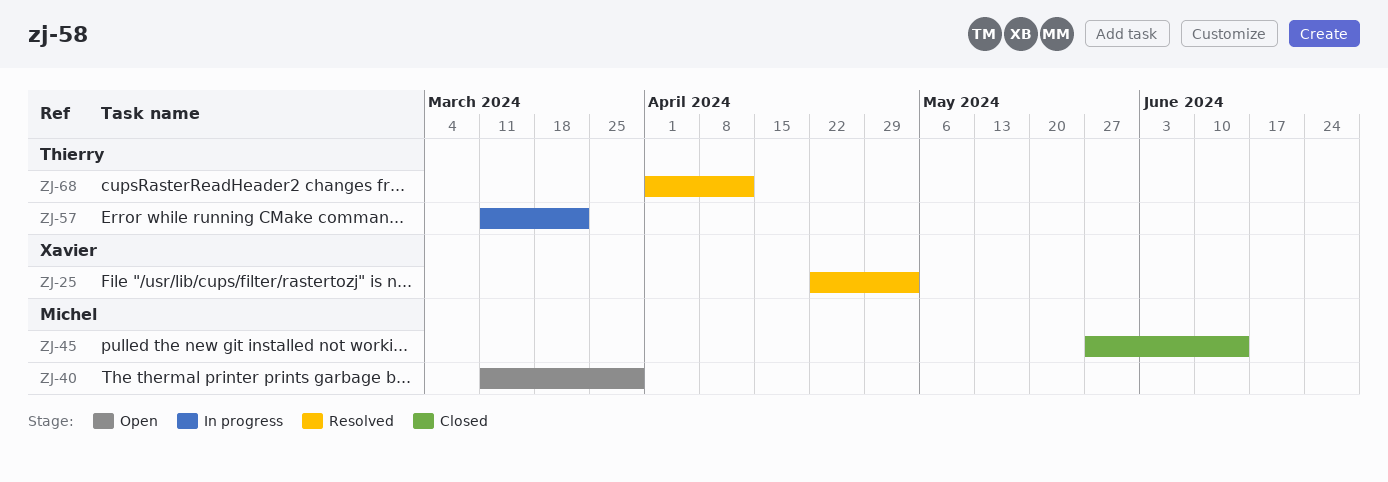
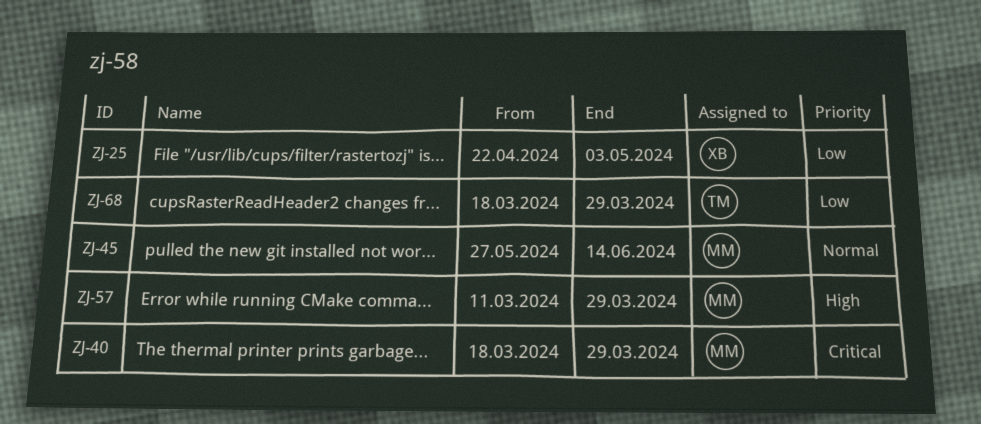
ZJ-40, start: Mar 11 -> Mar 18
ZJ-57, owner: Thierry -> Michel
ZJ-57, due: Mar 22 -> Mar 29
ZJ-68, start: Apr 1 -> Mar 18
ZJ-68, due: Apr 12 -> Mar 29

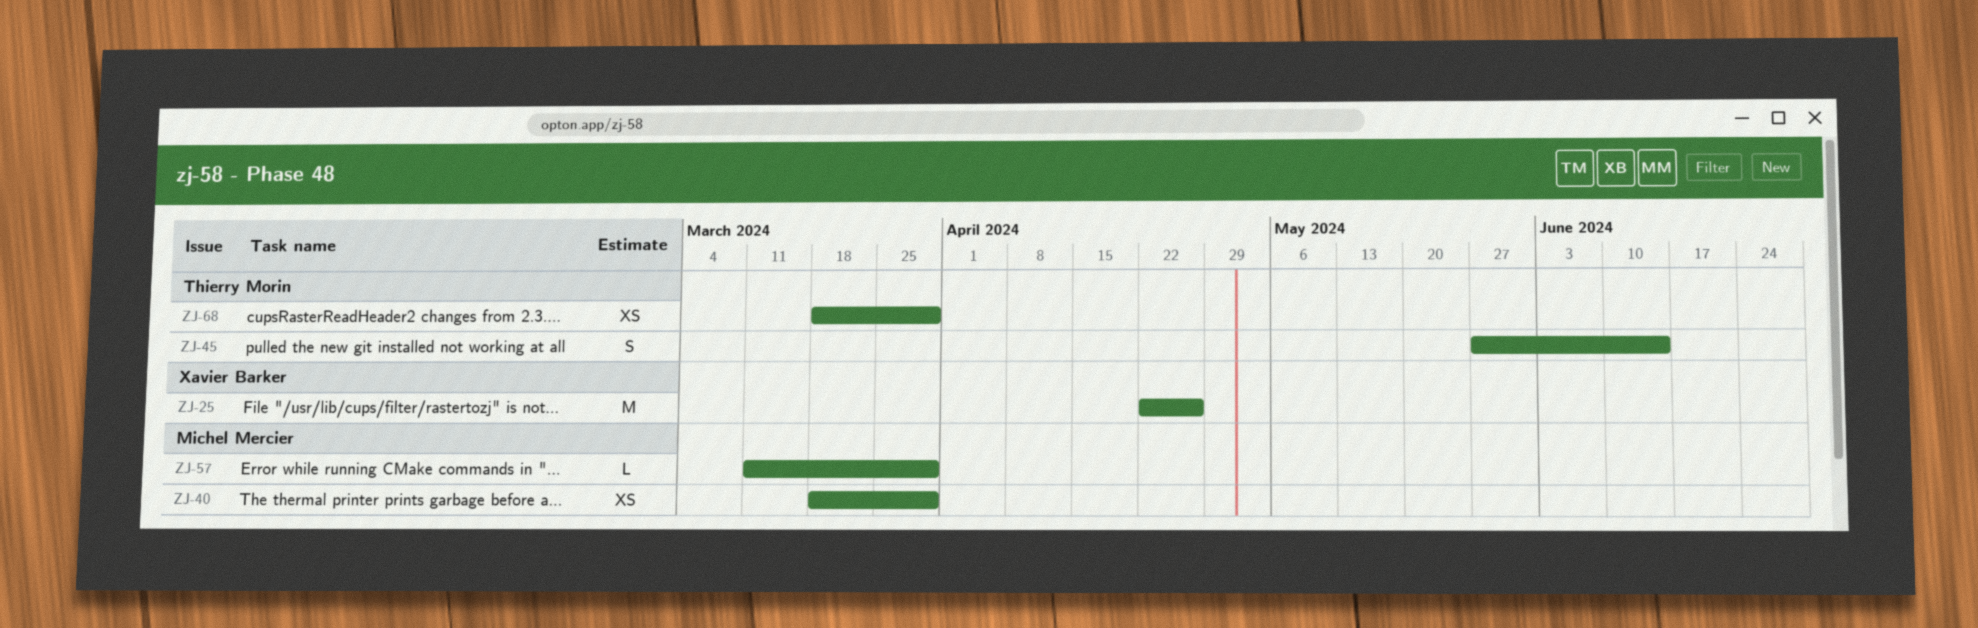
ZJ-25, due: May 3 -> Apr 26
ZJ-45, owner: Michel Mercier -> Thierry Morin

